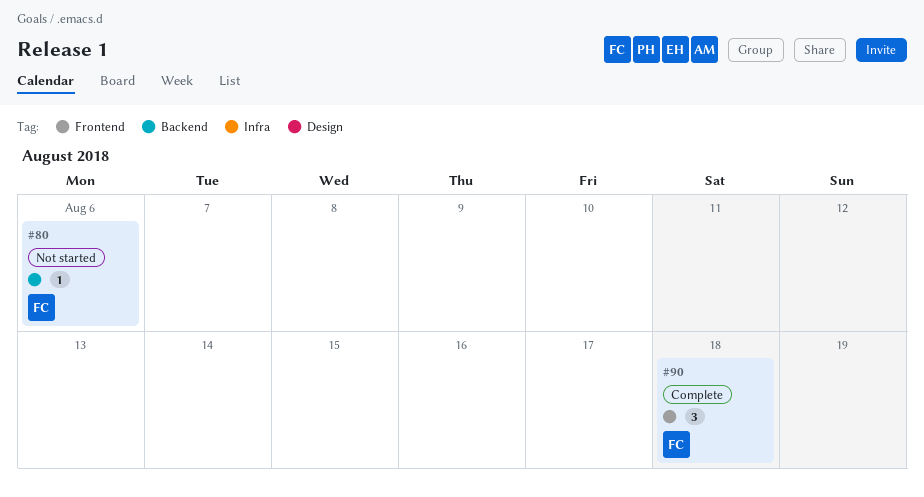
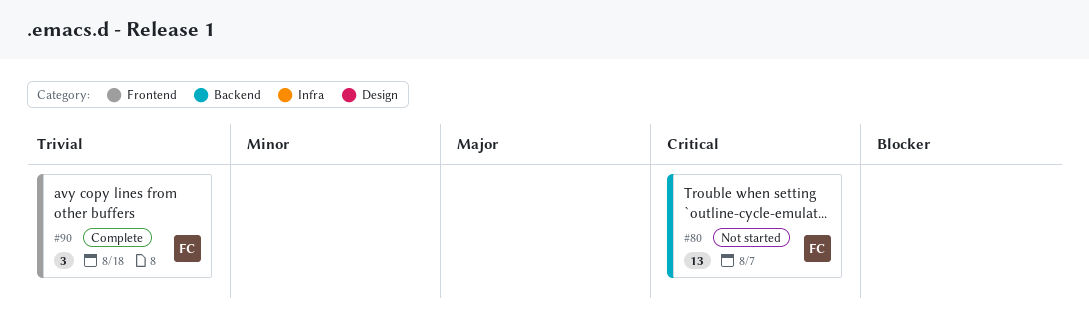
#80, estimate: 1 -> 13
#80, due: Aug 6 -> Aug 7

